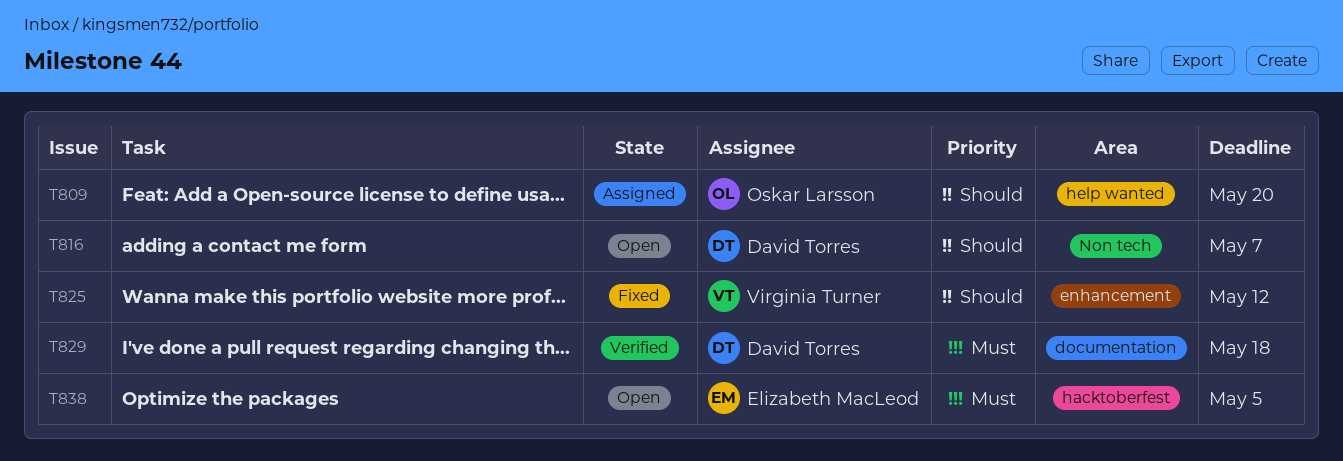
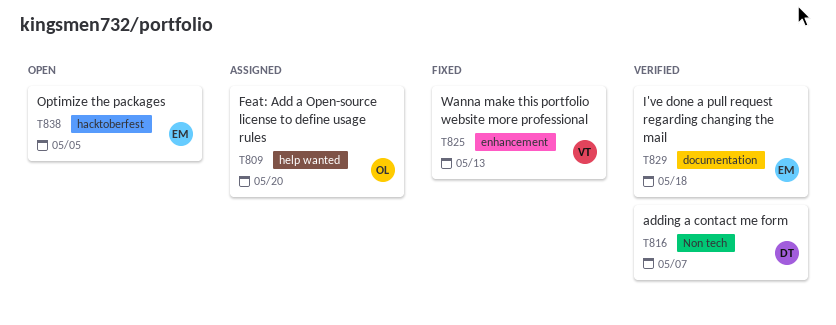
T816, status: Open -> Verified
T825, due: May 12 -> May 13
T829, owner: David Torres -> Elizabeth MacLeod

